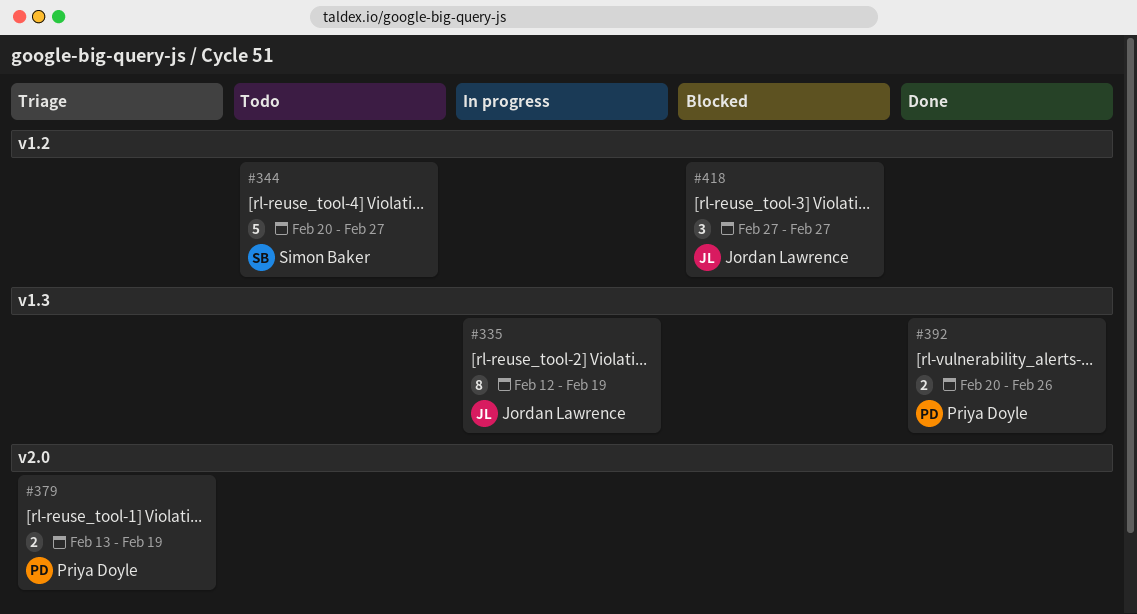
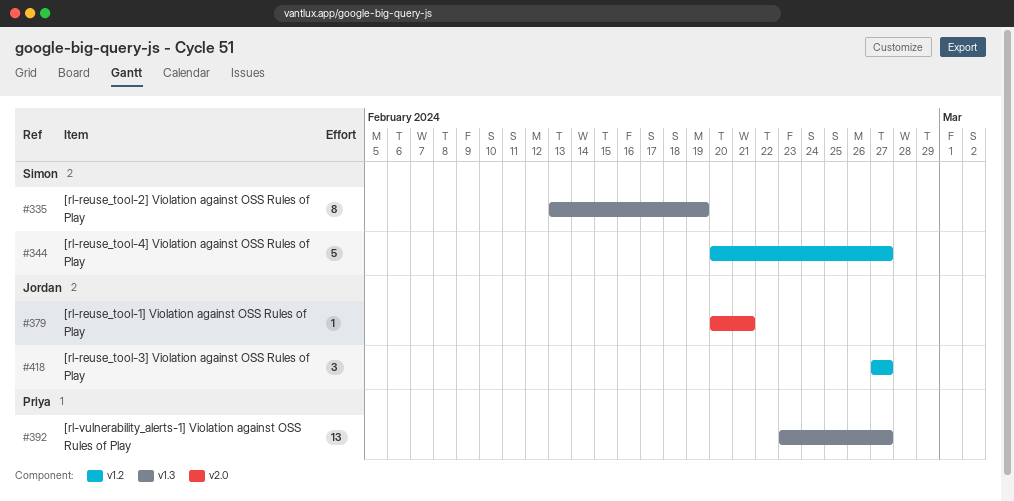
#335, owner: Jordan Lawrence -> Simon Baker
#335, start: Feb 12 -> Feb 13
#379, owner: Priya Doyle -> Jordan Lawrence
#379, estimate: 2 -> 1
#379, start: Feb 13 -> Feb 20
#379, due: Feb 19 -> Feb 21
#392, estimate: 2 -> 13
#392, start: Feb 20 -> Feb 23
#392, due: Feb 26 -> Feb 27

